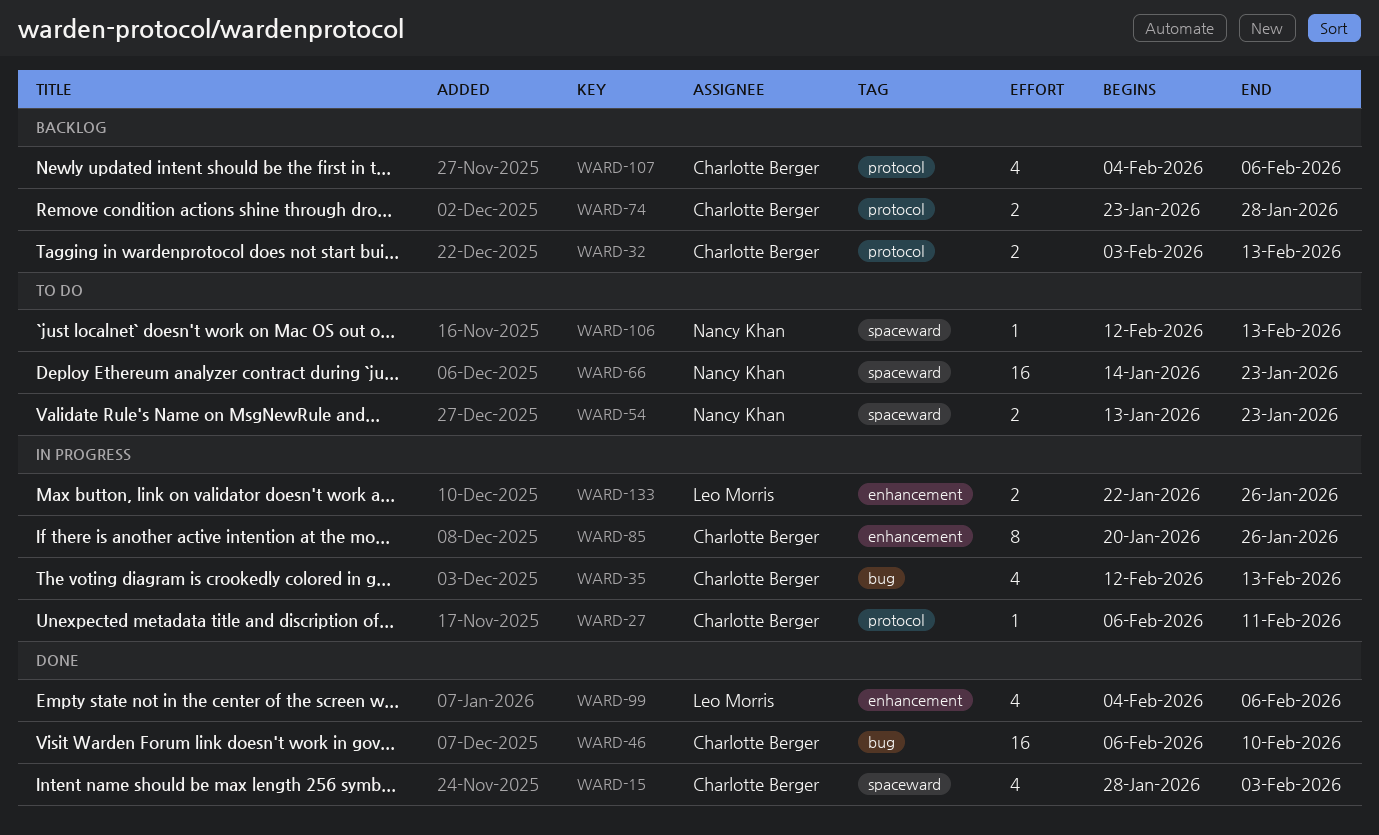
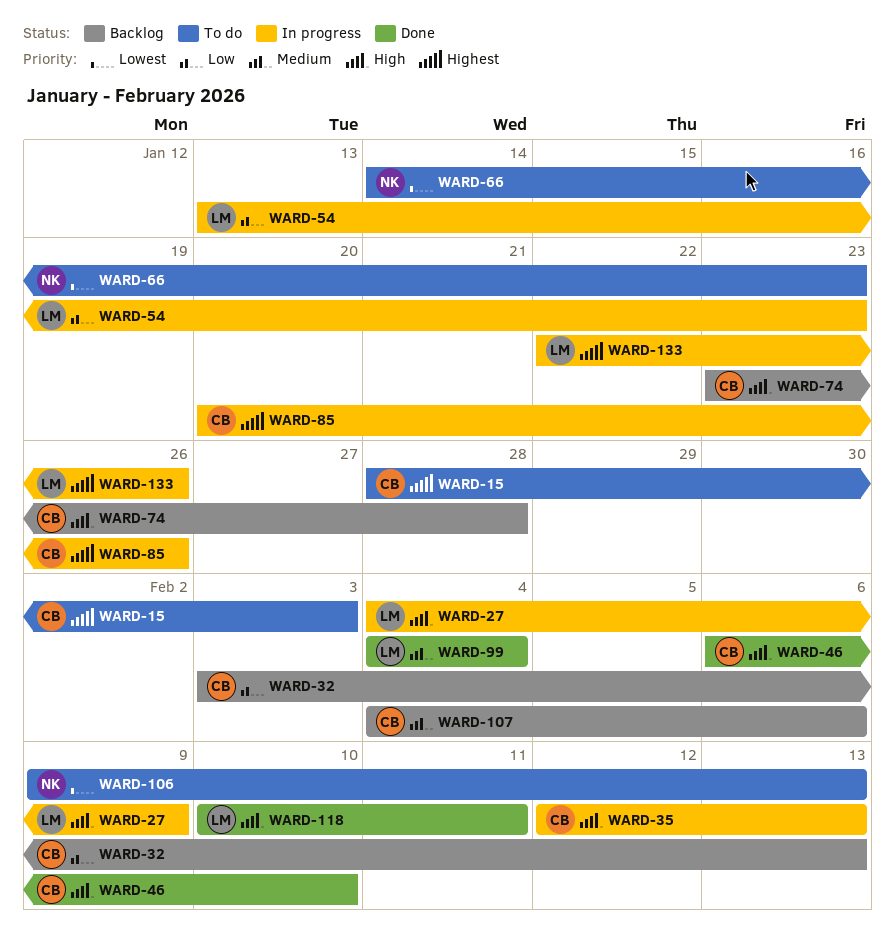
WARD-15, status: Done -> To do
WARD-27, owner: Charlotte Berger -> Leo Morris
WARD-27, start: Feb 6 -> Feb 4
WARD-27, due: Feb 11 -> Feb 9
WARD-54, status: To do -> In progress
WARD-54, owner: Nancy Khan -> Leo Morris
WARD-99, due: Feb 6 -> Feb 4
WARD-106, start: Feb 12 -> Feb 9
WARD-118: none -> present

